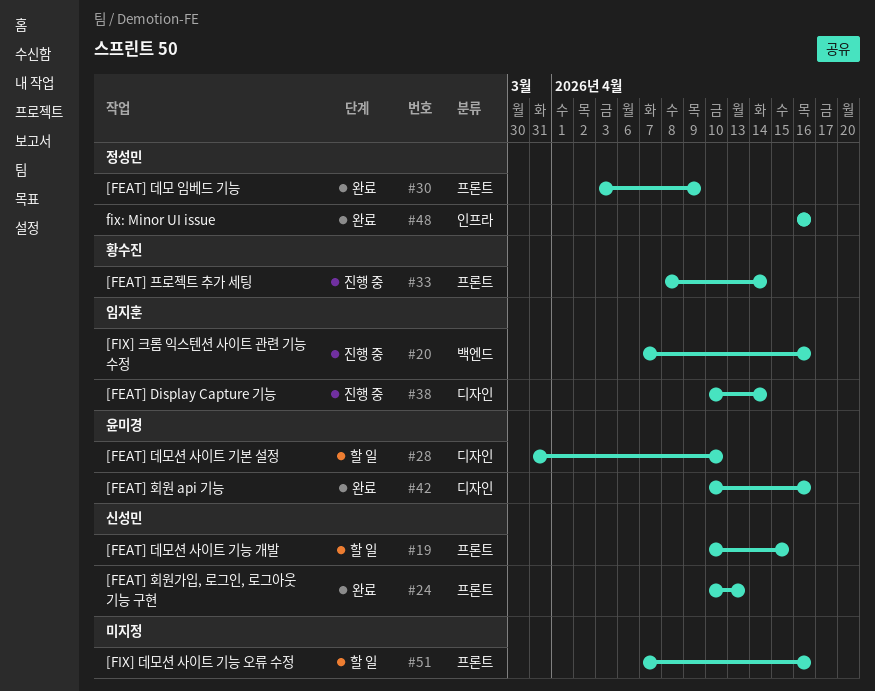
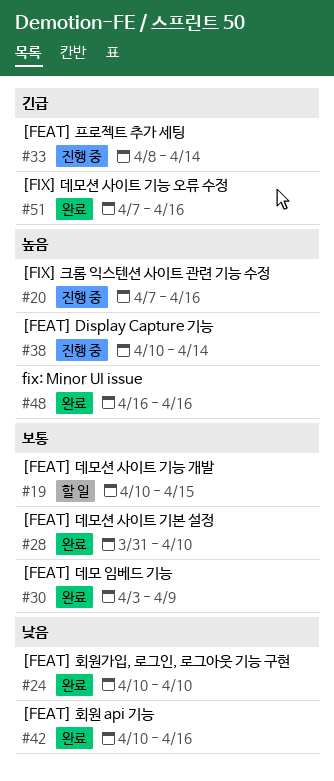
#24, due: Apr 13 -> Apr 10
#28, status: 할 일 -> 완료
#51, status: 할 일 -> 완료

